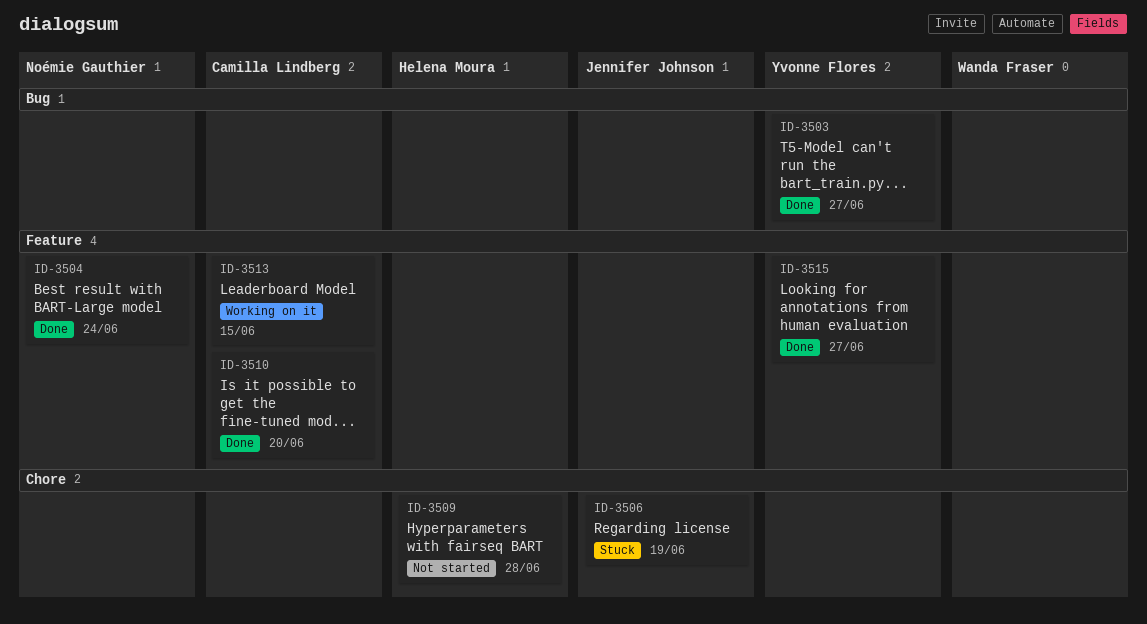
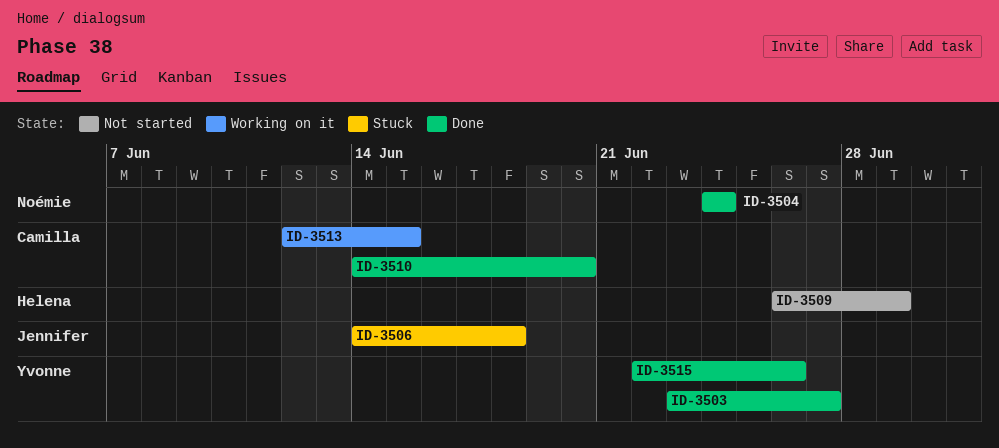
ID-3506, due: Jun 19 -> Jun 18
ID-3509, due: Jun 28 -> Jun 29
ID-3515, due: Jun 27 -> Jun 26

